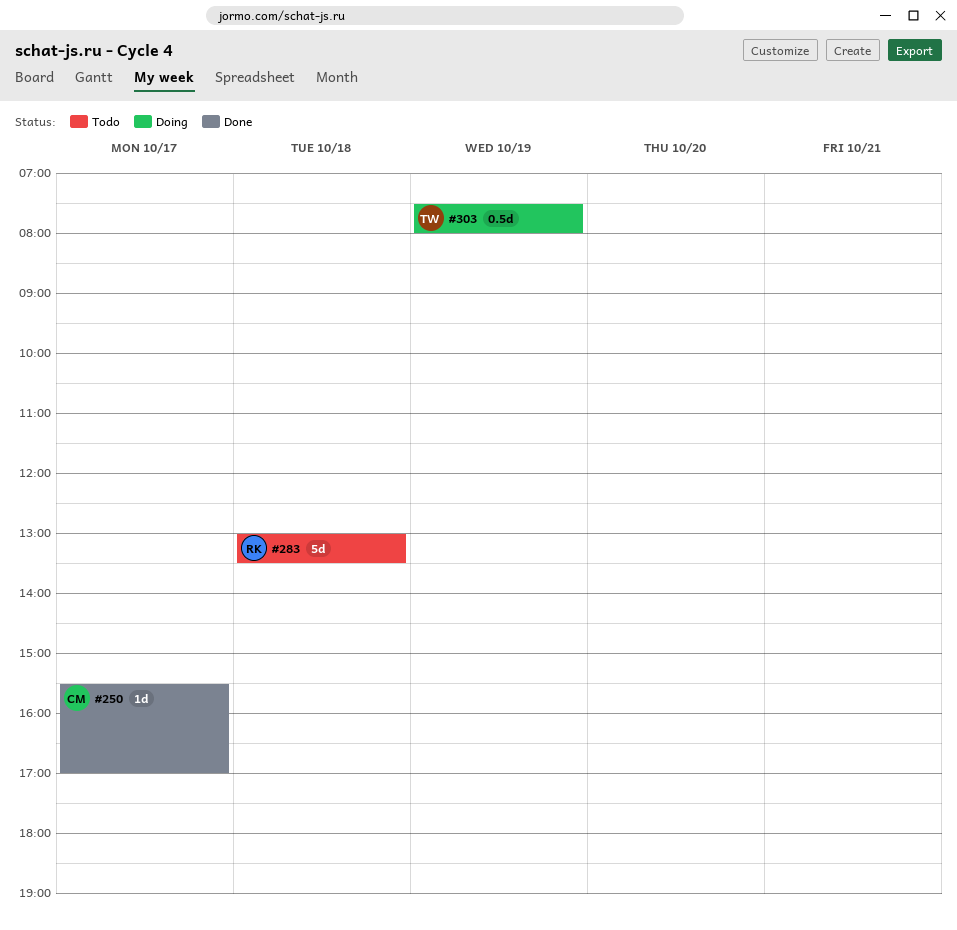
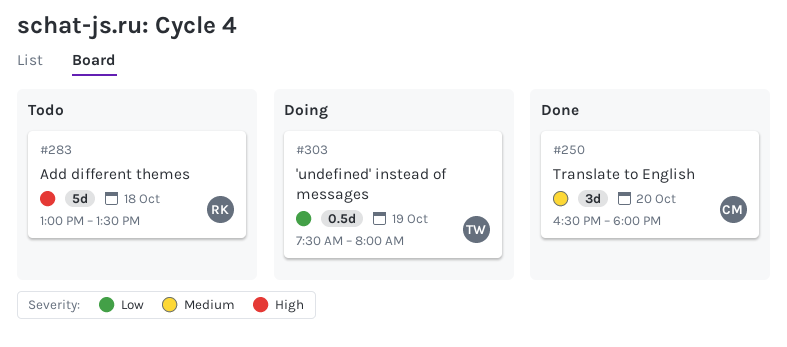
#250, estimate: 1d -> 3d
#250, day: Oct 17 -> Oct 20
#250, begins: 15:30 -> 16:30
#250, ends: 17:00 -> 18:00

